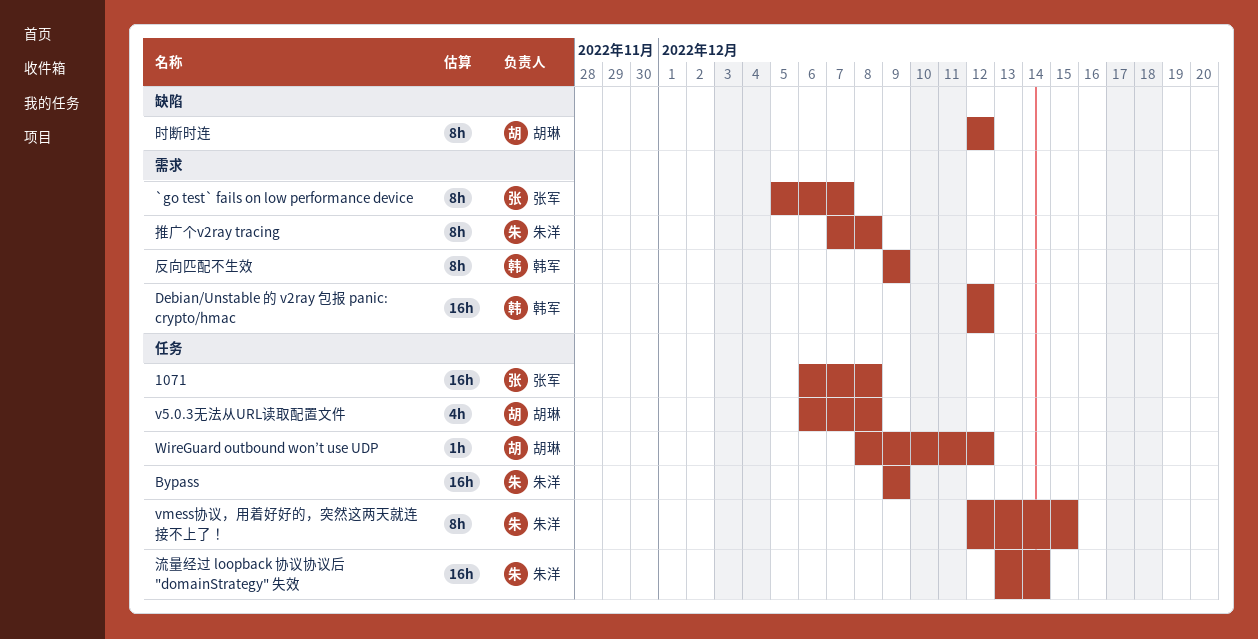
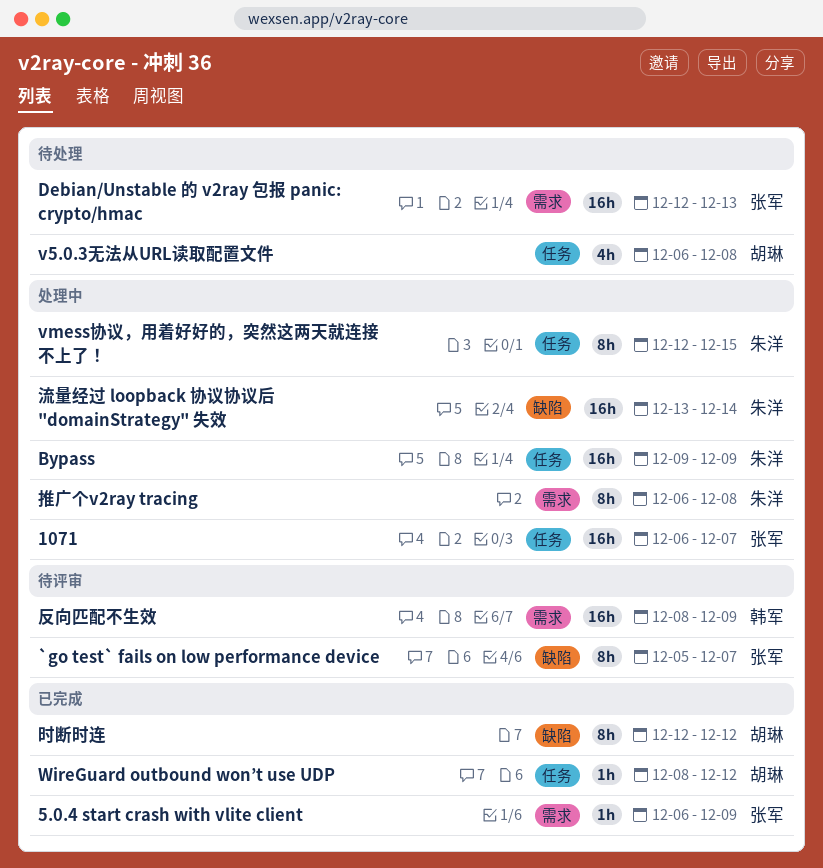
1071, due: Dec 8 -> Dec 7
5.0.4 start crash with vlite client: none -> present
`go test` fails on low performance device, label: 需求 -> 缺陷
Debian/Unstable 的 v2ray 包报 panic: crypto/hmac, owner: 韩军 -> 张军
Debian/Unstable 的 v2ray 包报 panic: crypto/hmac, due: Dec 12 -> Dec 13
反向匹配不生效, estimate: 8h -> 16h
反向匹配不生效, start: Dec 9 -> Dec 8
推广个v2ray tracing, start: Dec 7 -> Dec 6
流量经过 loopback 协议协议后 "domainStrategy" 失效, label: 任务 -> 缺陷

